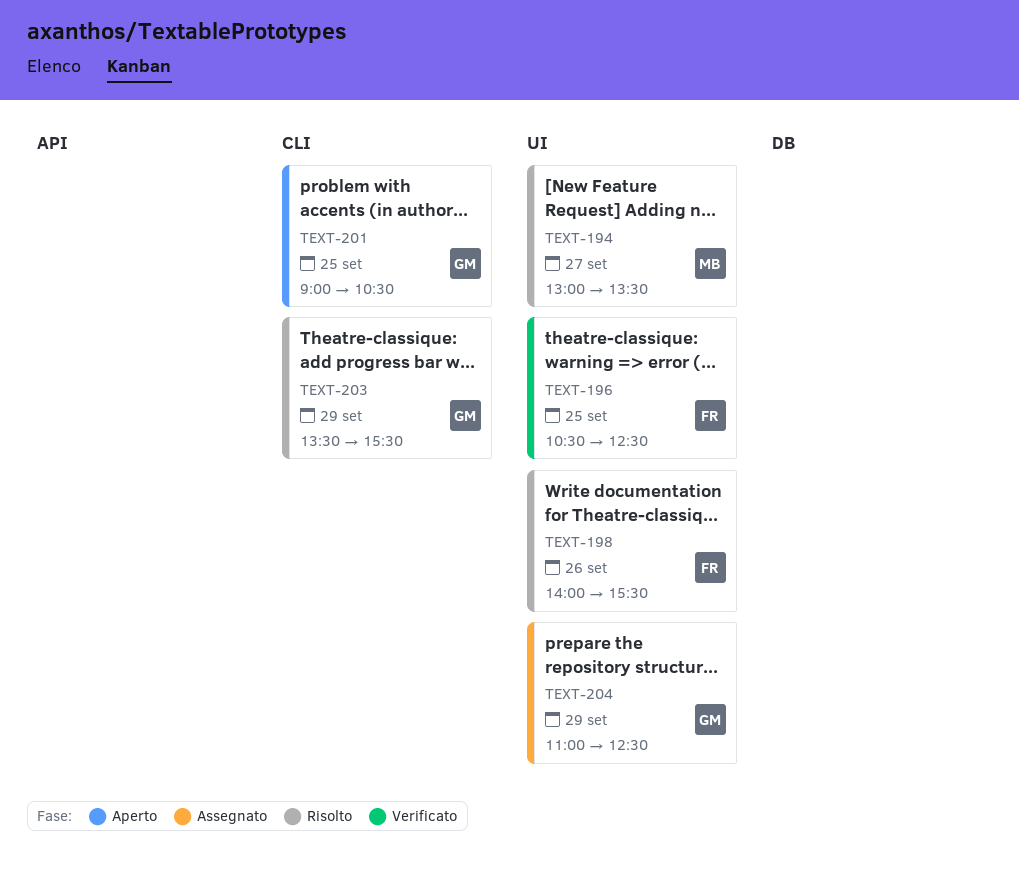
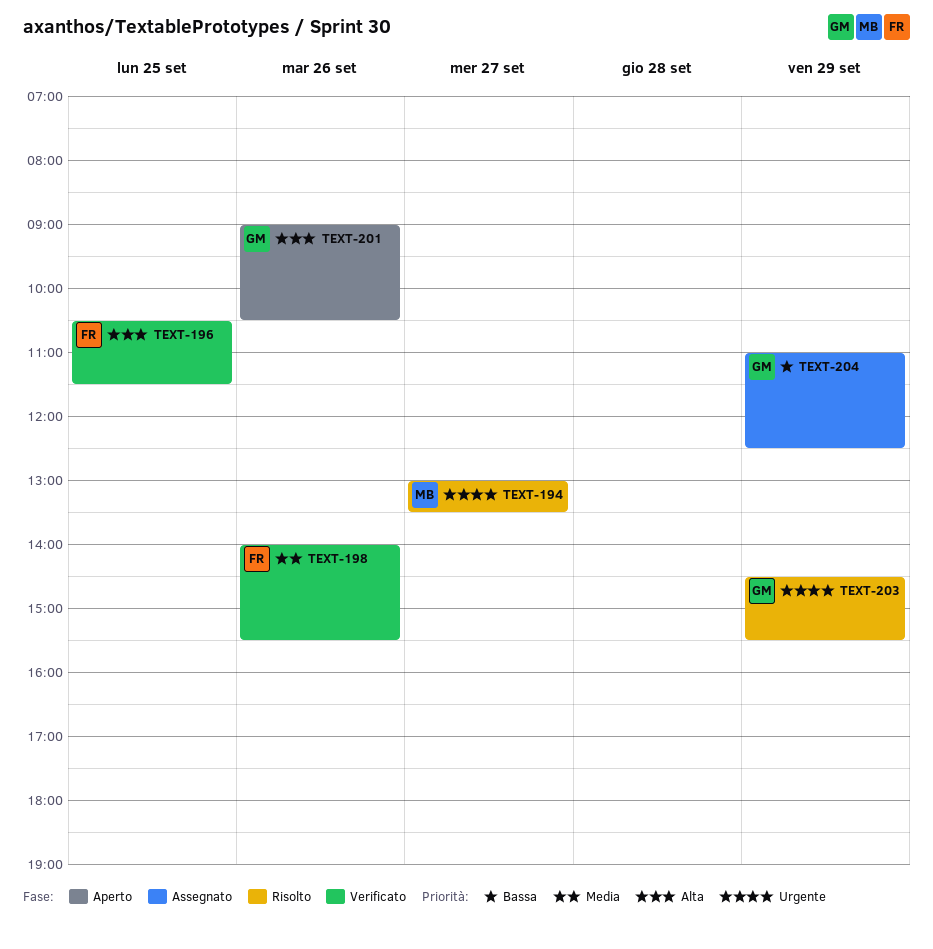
TEXT-196, ends: 12:30 -> 11:30
TEXT-198, status: Risolto -> Verificato
TEXT-201, day: Sep 25 -> Sep 26
TEXT-203, begins: 13:30 -> 14:30

